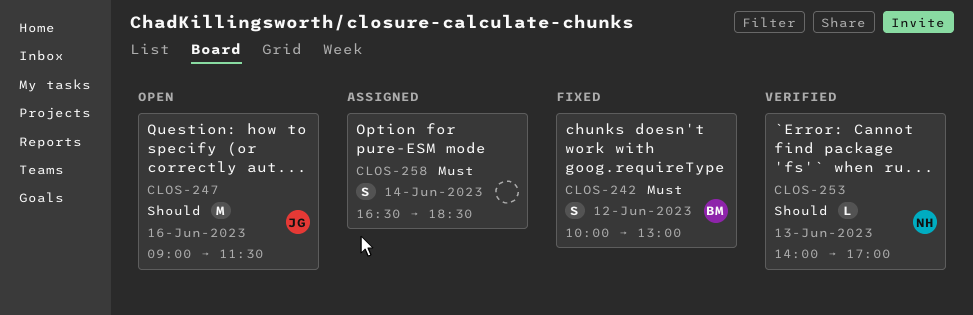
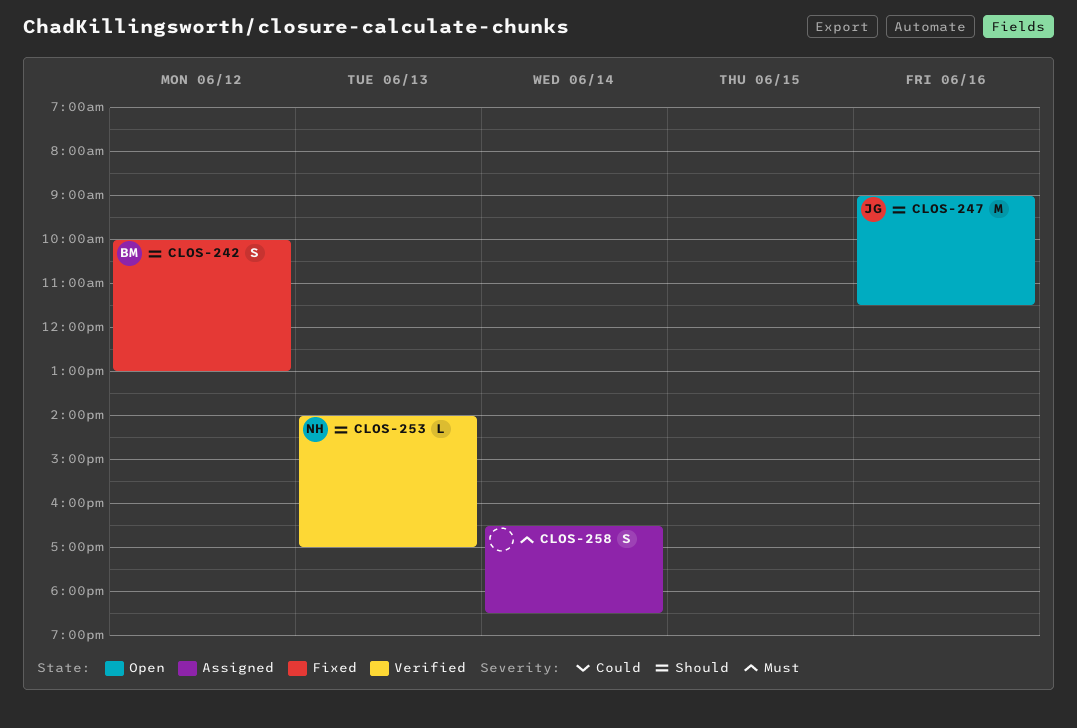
CLOS-242, priority: Must -> Should

